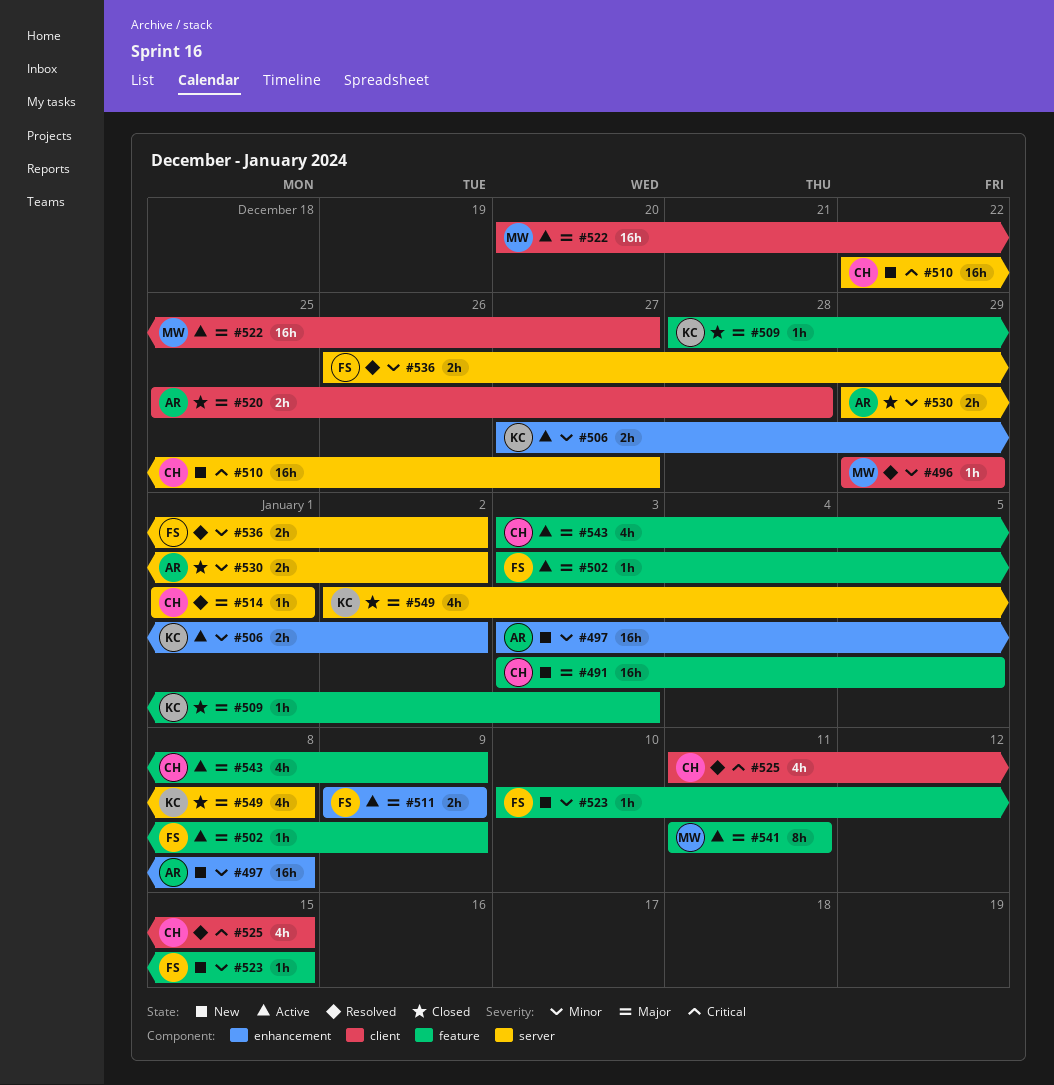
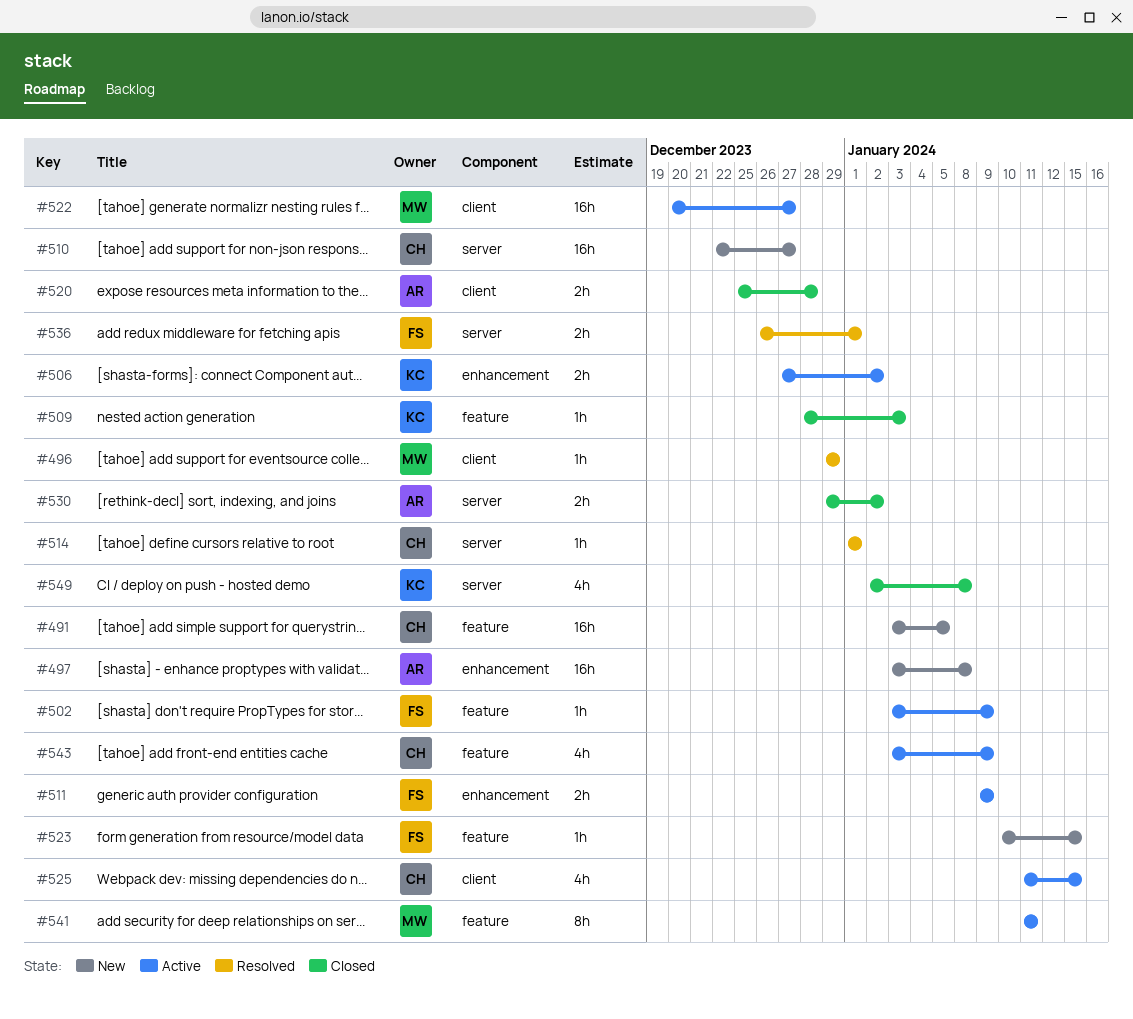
#525, status: Resolved -> Active
#536, due: Jan 2 -> Jan 1

